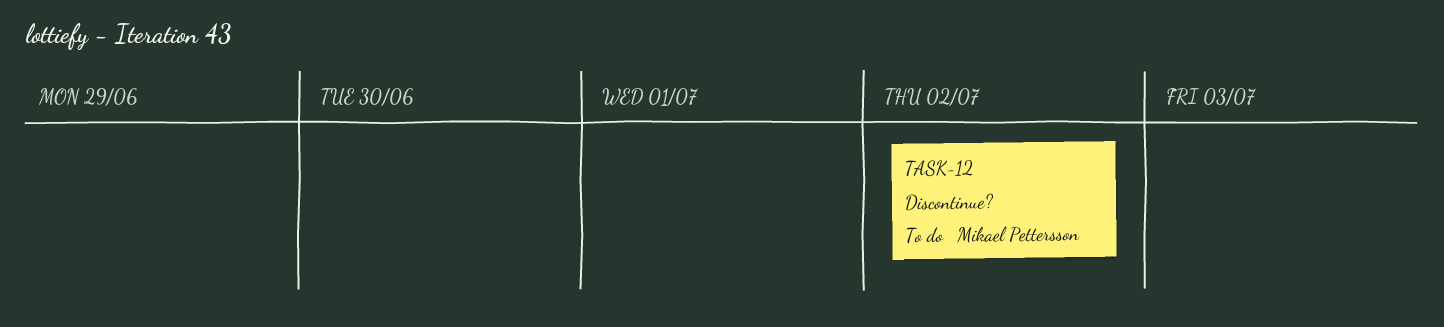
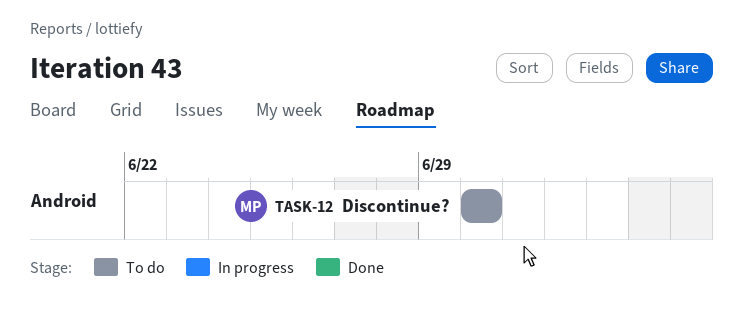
TASK-12, due: Jul 2 -> Jun 30

